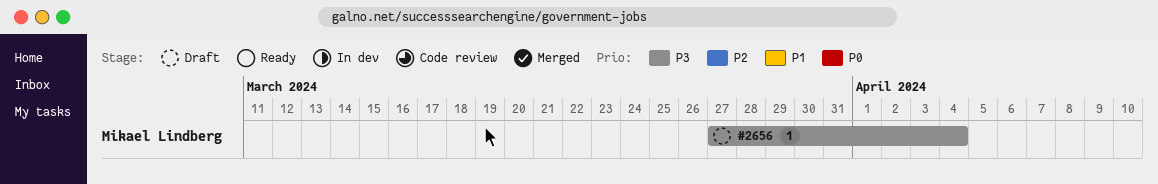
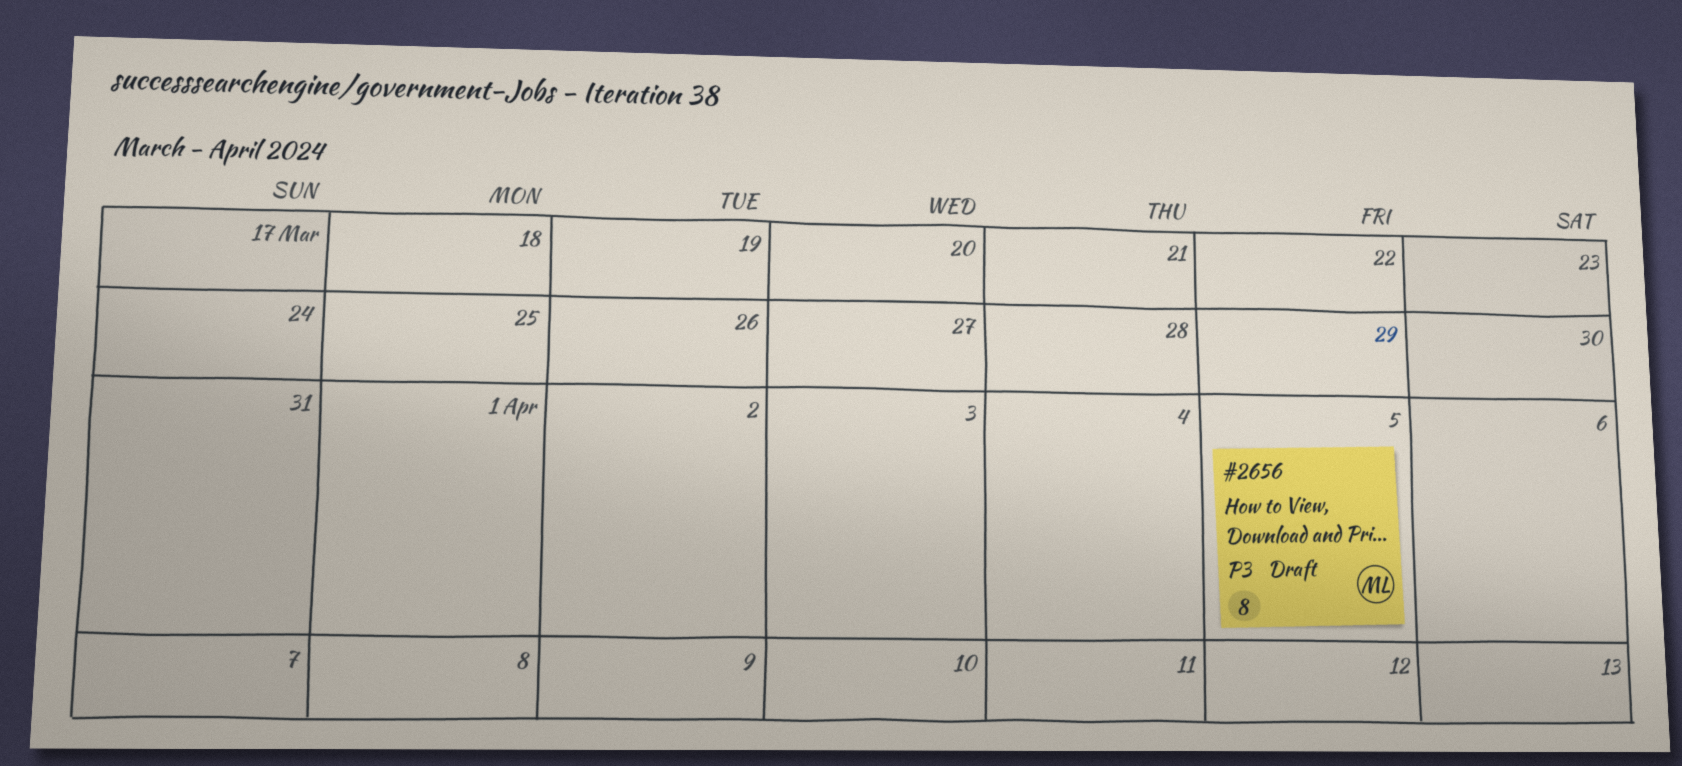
#2656, estimate: 1 -> 8
#2656, due: Apr 4 -> Apr 5

